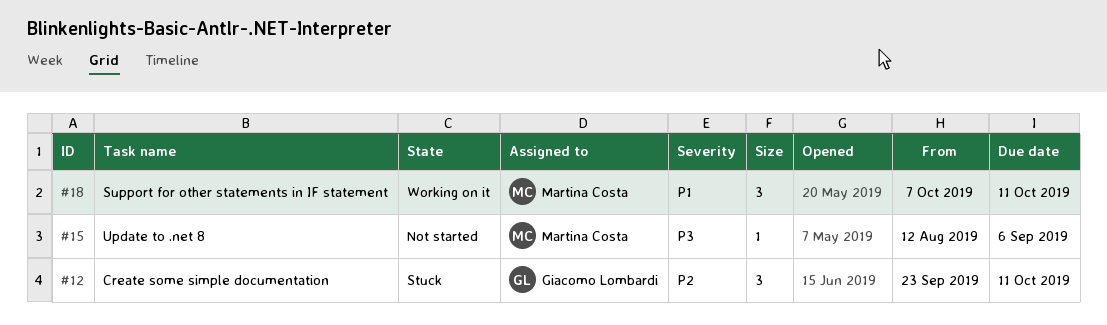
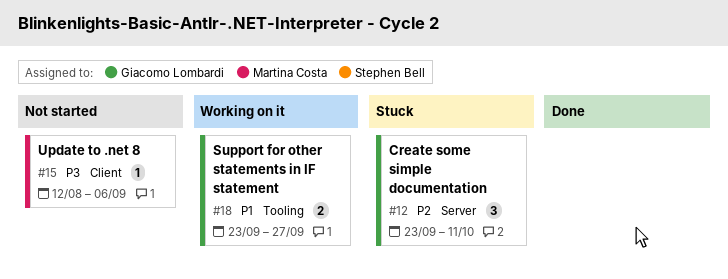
#18, owner: Martina Costa -> Giacomo Lombardi
#18, estimate: 3 -> 2
#18, start: Oct 7 -> Sep 23
#18, due: Oct 11 -> Sep 27

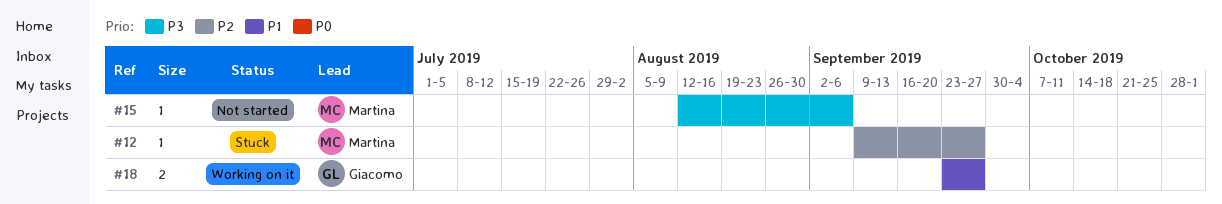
#12, owner: Giacomo Lombardi -> Martina Costa
#12, estimate: 3 -> 1
#12, start: Sep 23 -> Sep 9
#12, due: Oct 11 -> Sep 27

